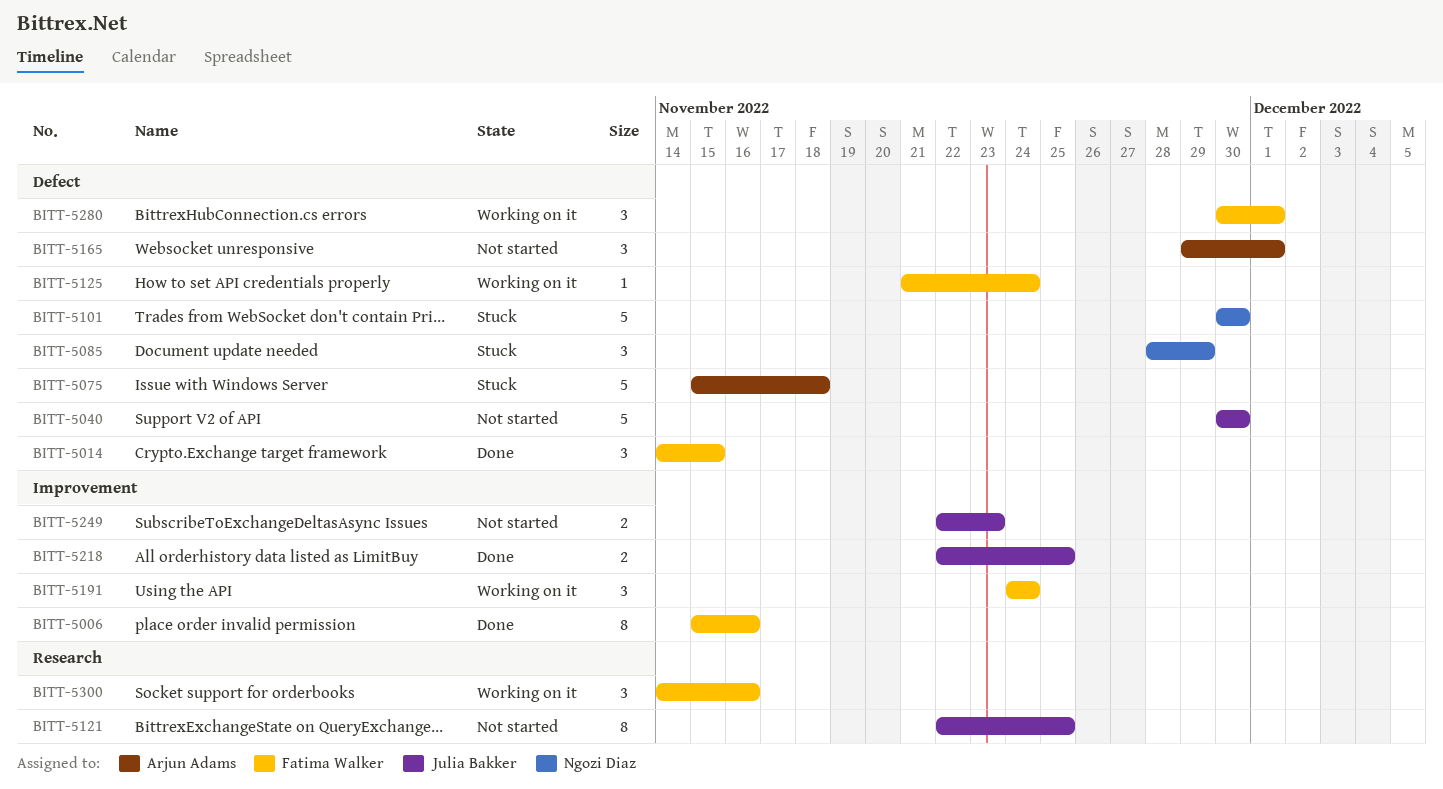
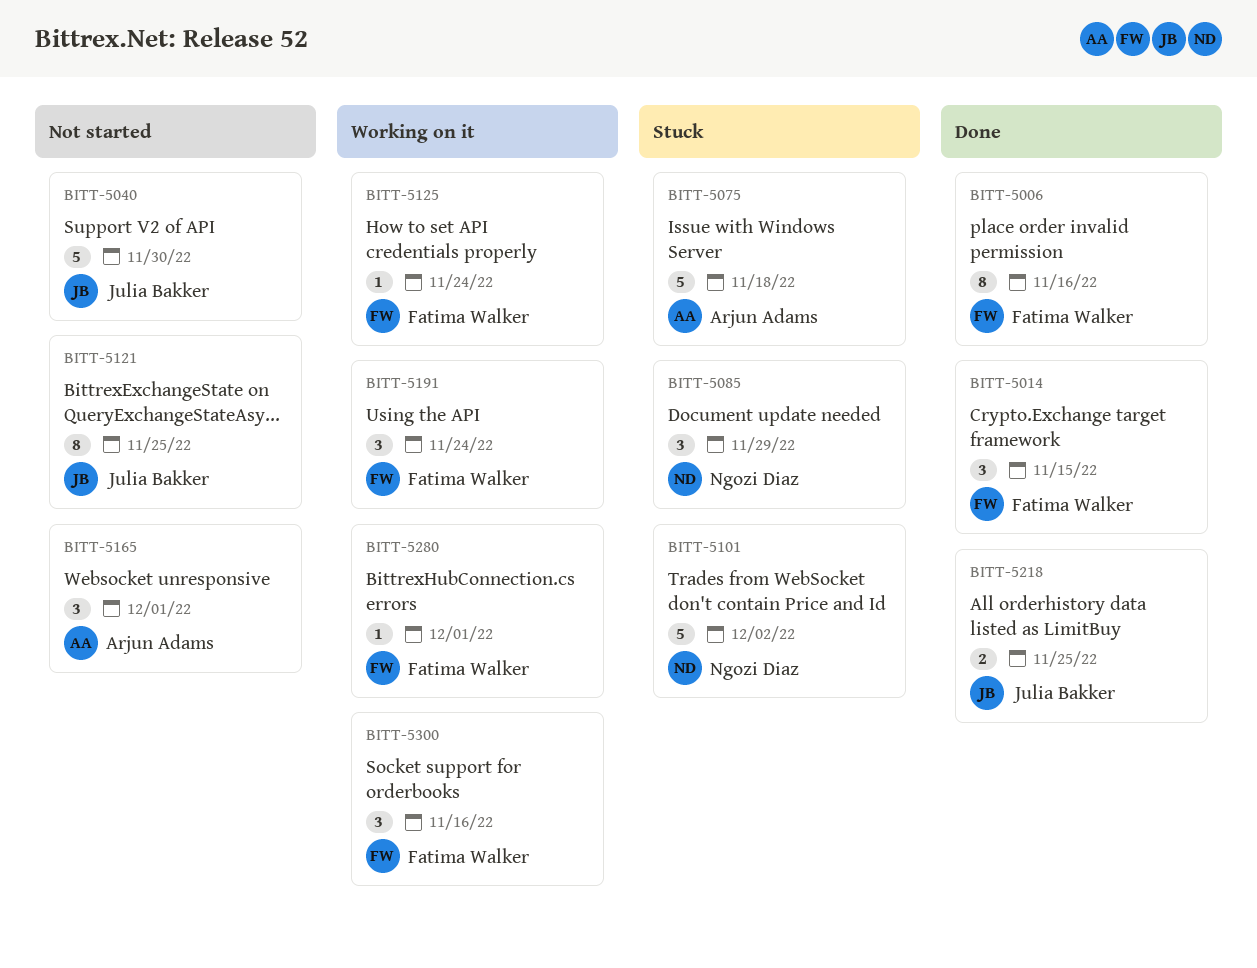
BITT-5101, due: Nov 30 -> Dec 2
BITT-5249: present -> none
BITT-5280, estimate: 3 -> 1

